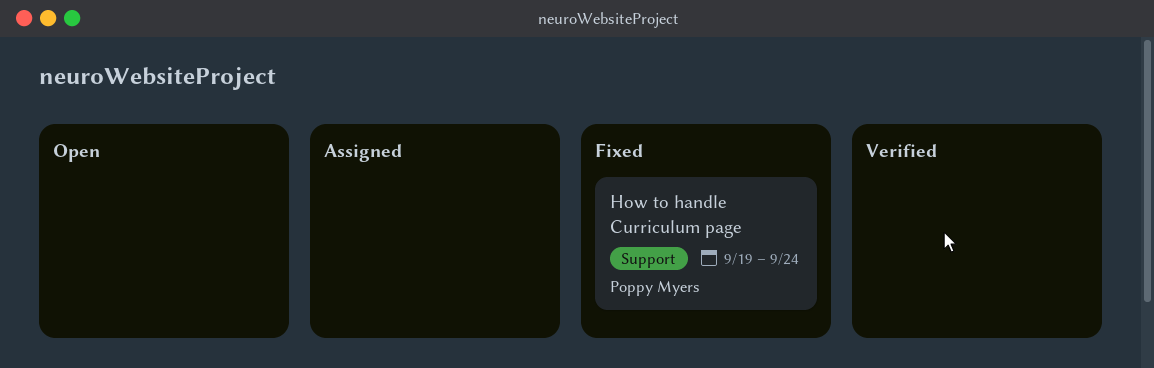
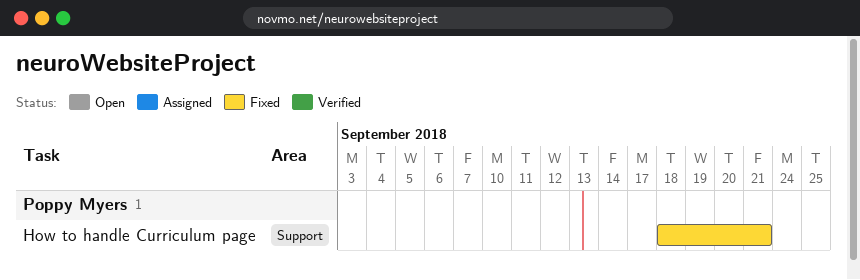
How to handle Curriculum page, start: Sep 19 -> Sep 18
How to handle Curriculum page, due: Sep 24 -> Sep 21

